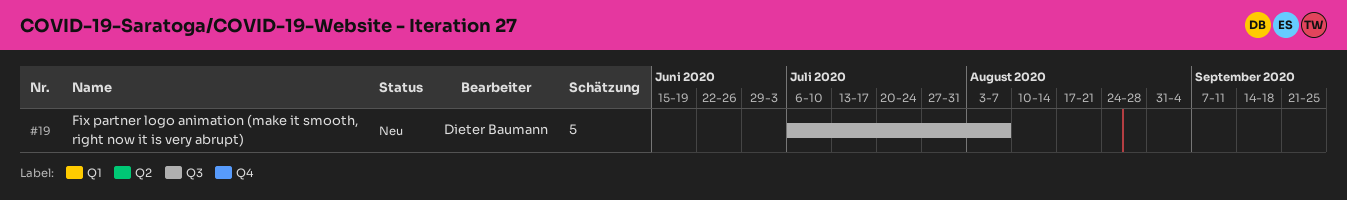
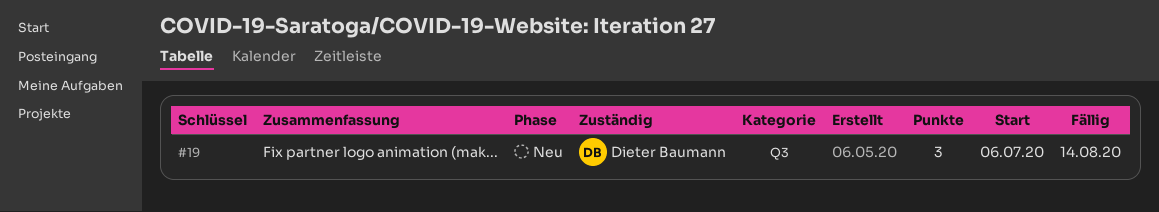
#19, estimate: 5 -> 3
#19, due: Aug 7 -> Aug 14

